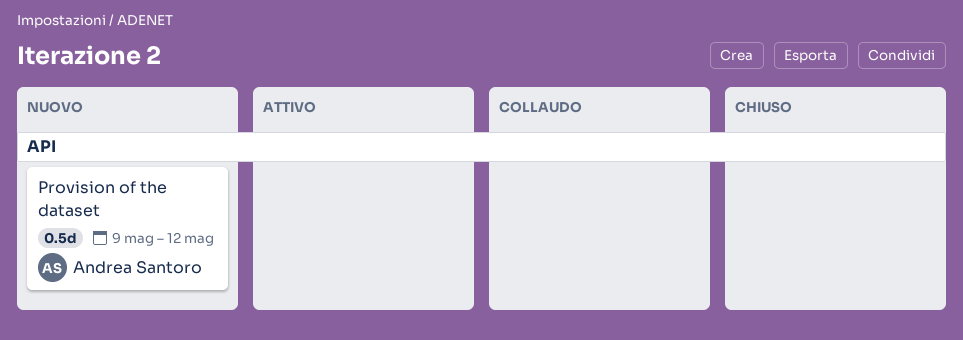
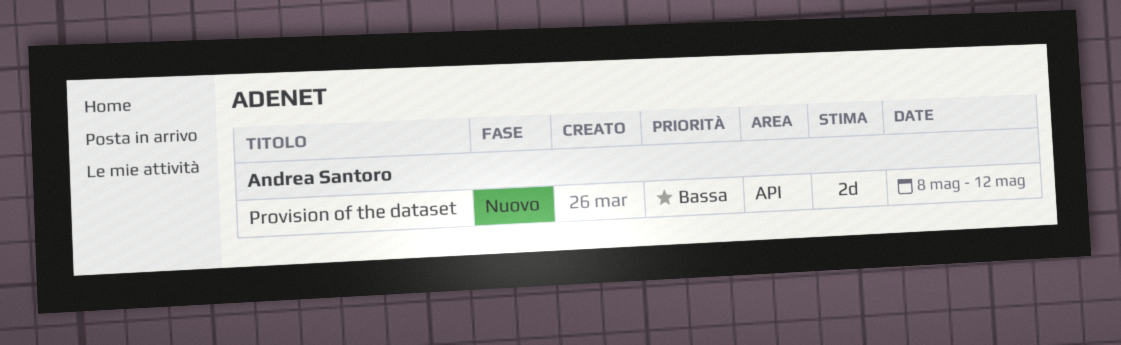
Provision of the dataset, estimate: 0.5d -> 2d
Provision of the dataset, start: May 9 -> May 8

